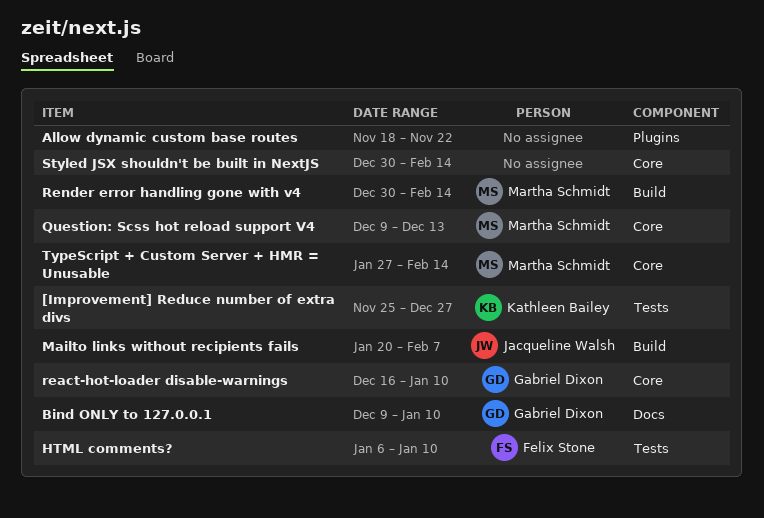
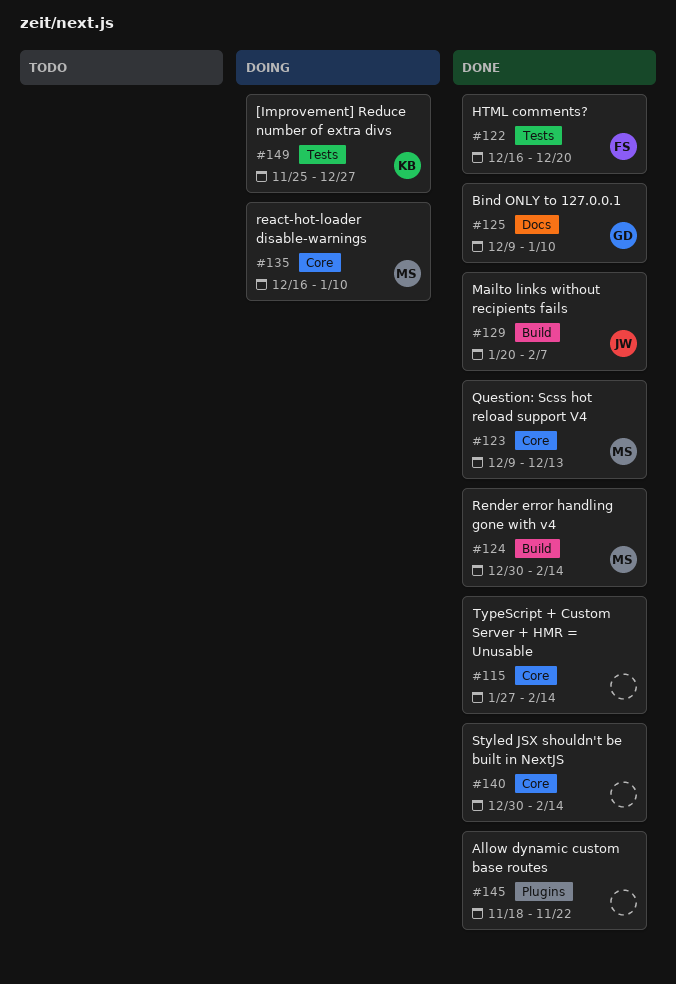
HTML comments?, start: Jan 6 -> Dec 16
HTML comments?, due: Jan 10 -> Dec 20
react-hot-loader disable-warnings, owner: Gabriel Dixon -> Martha Schmidt
TypeScript + Custom Server + HMR = Unusable, owner: Martha Schmidt -> none

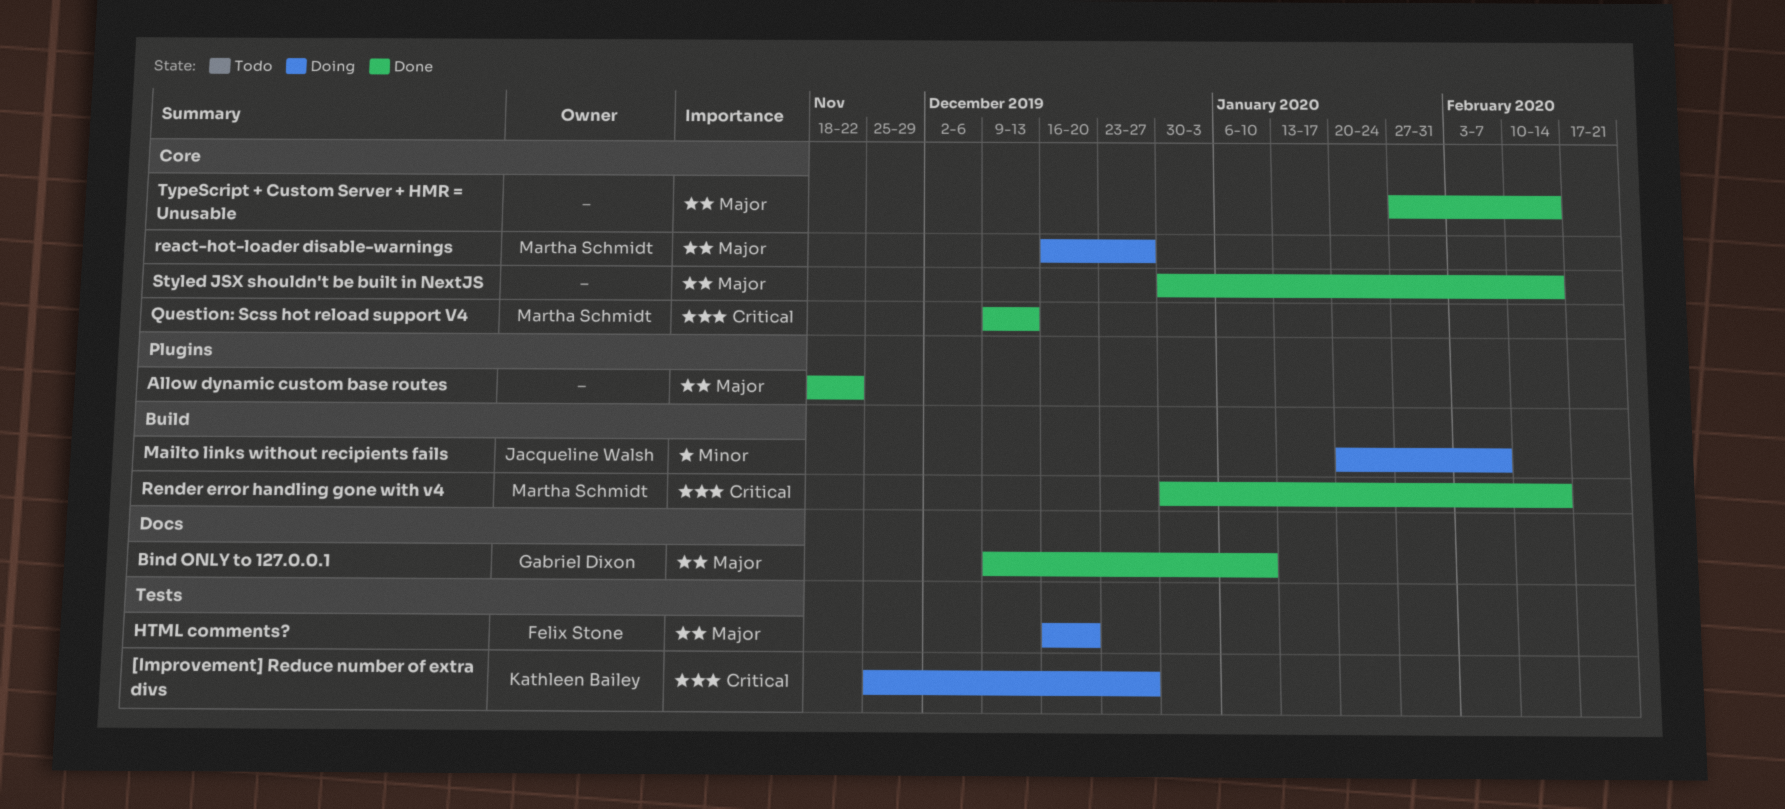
HTML comments?, status: Done -> Doing
Mailto links without recipients fails, status: Done -> Doing
react-hot-loader disable-warnings, due: Jan 10 -> Dec 27

